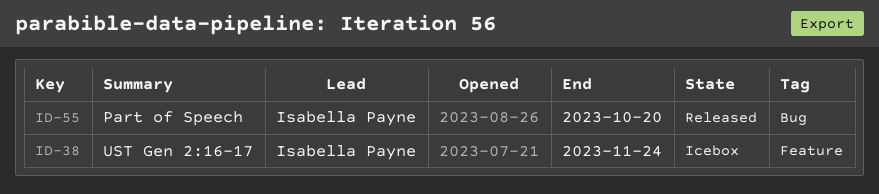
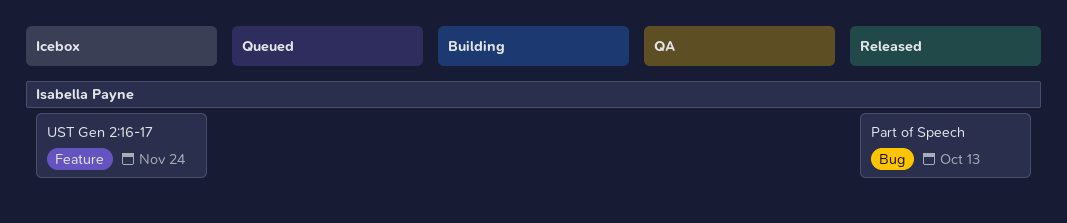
Part of Speech, due: Oct 20 -> Oct 13

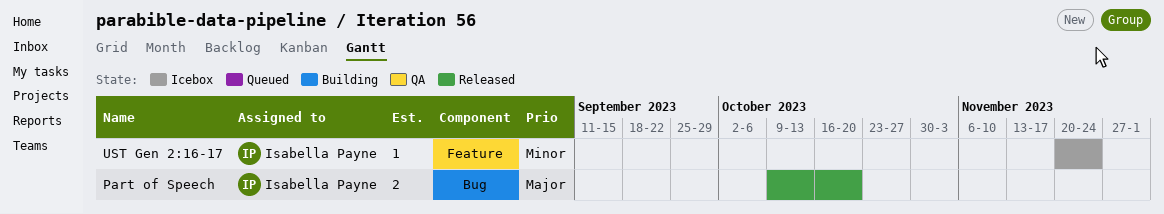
Part of Speech, due: Oct 13 -> Oct 20

